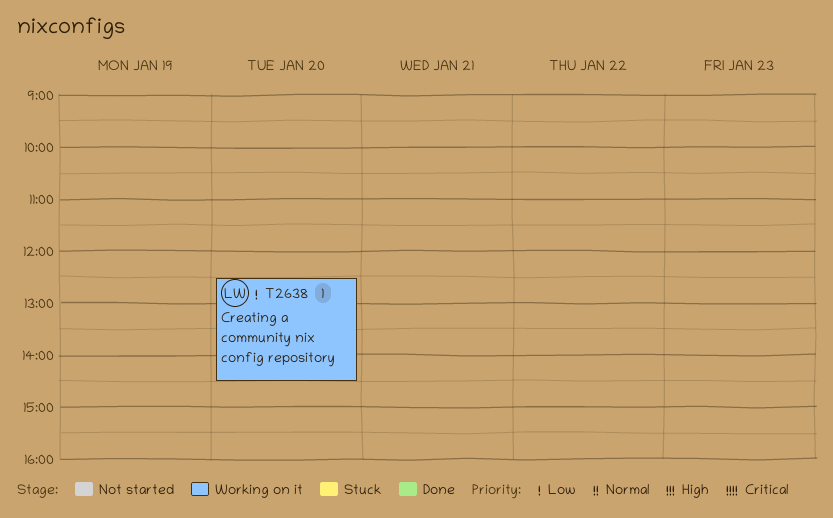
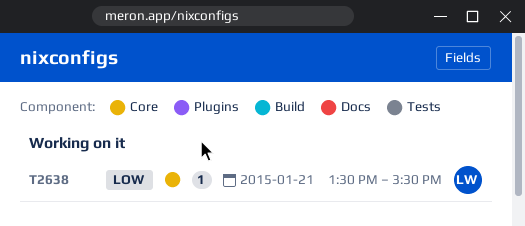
T2638, day: Jan 20 -> Jan 21
T2638, begins: 12:30 -> 13:30
T2638, ends: 14:30 -> 15:30

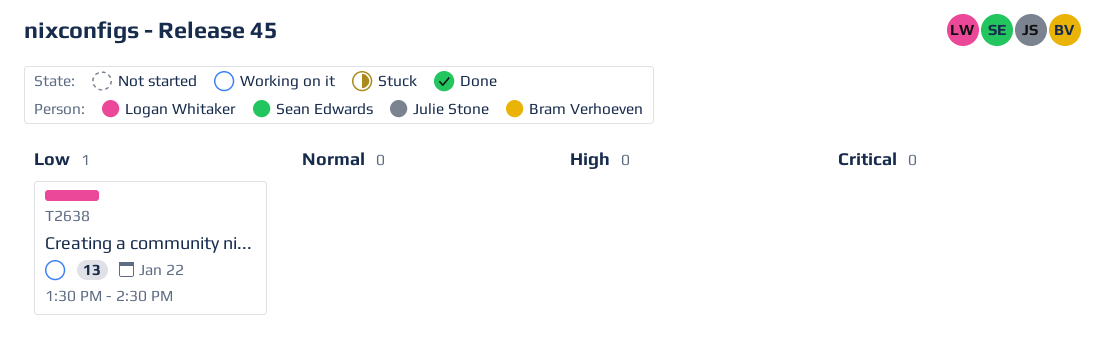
T2638, estimate: 1 -> 13
T2638, day: Jan 21 -> Jan 22
T2638, ends: 15:30 -> 14:30

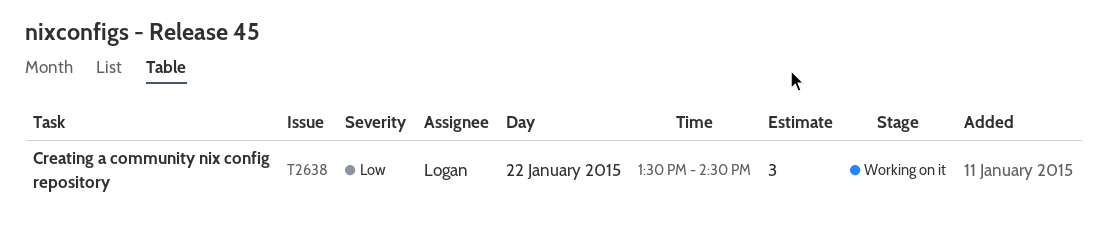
T2638, estimate: 13 -> 3

